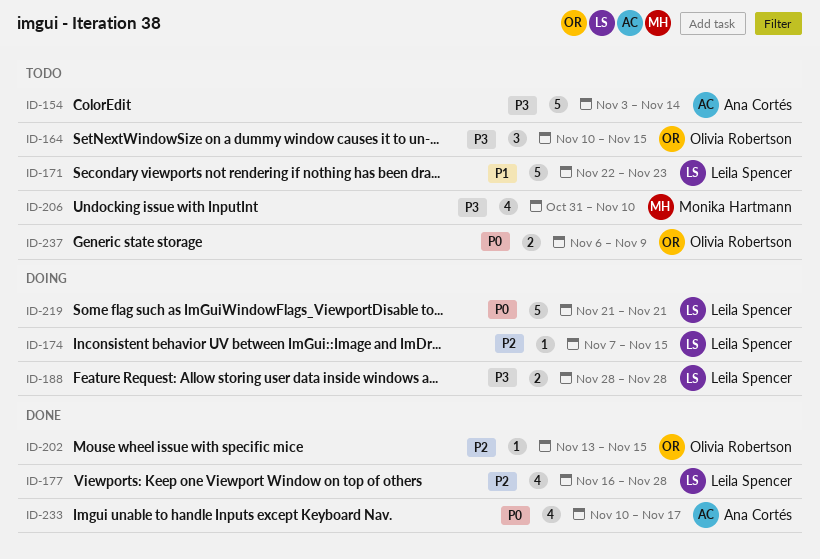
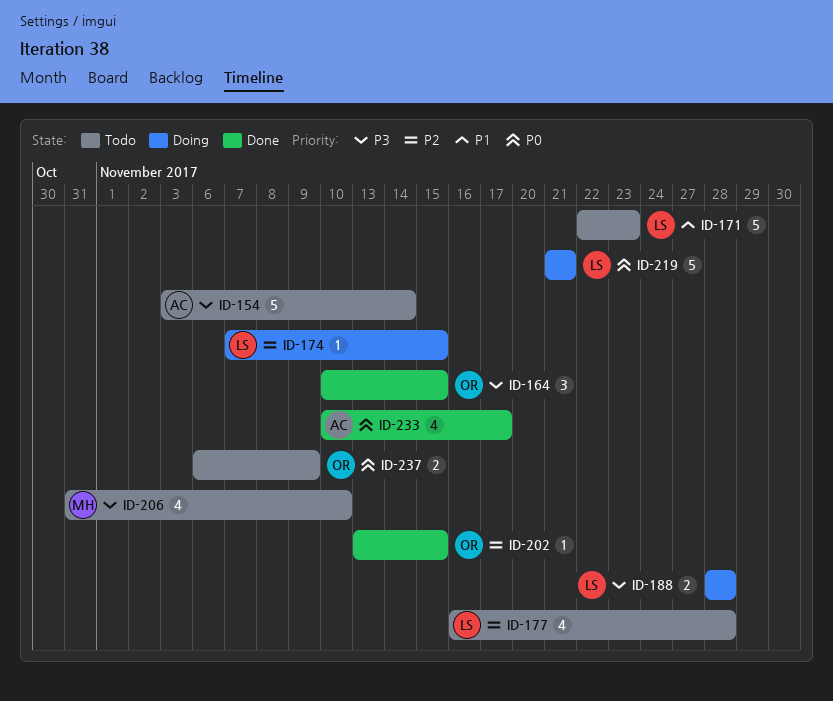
ID-164, status: Todo -> Done
ID-177, status: Done -> Todo

